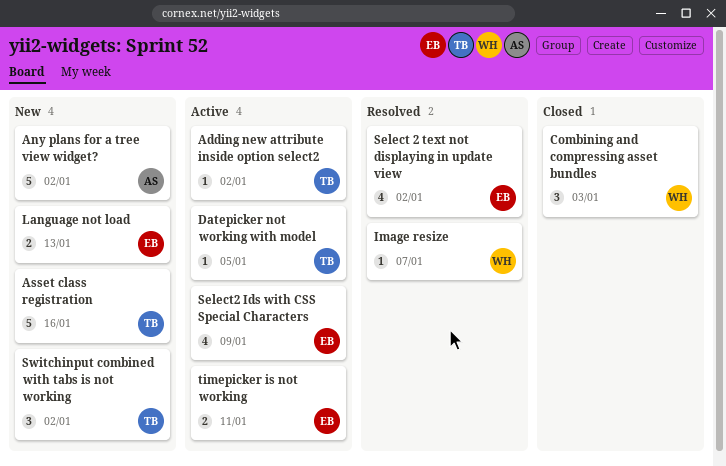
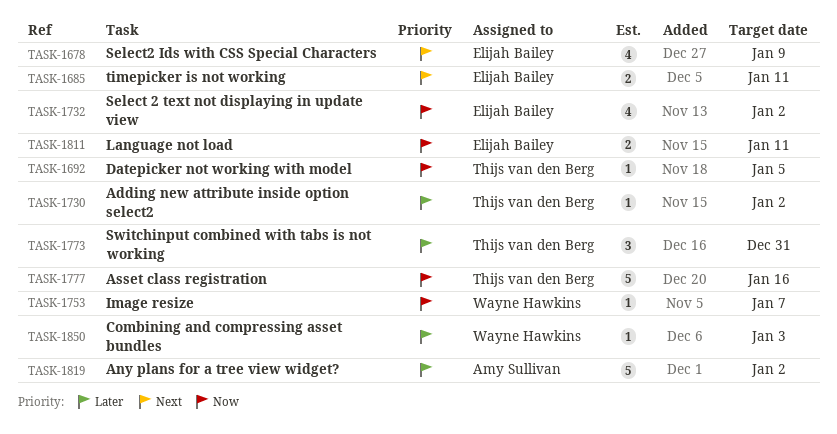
Combining and compressing asset bundles, estimate: 3 -> 1
Language not load, due: Jan 13 -> Jan 11
Switchinput combined with tabs is not working, due: Jan 2 -> Dec 31

